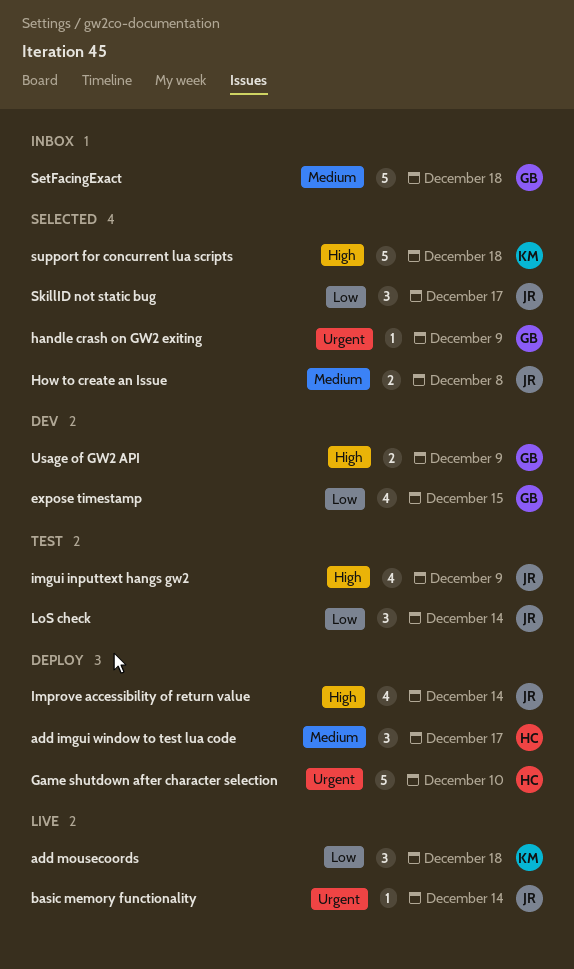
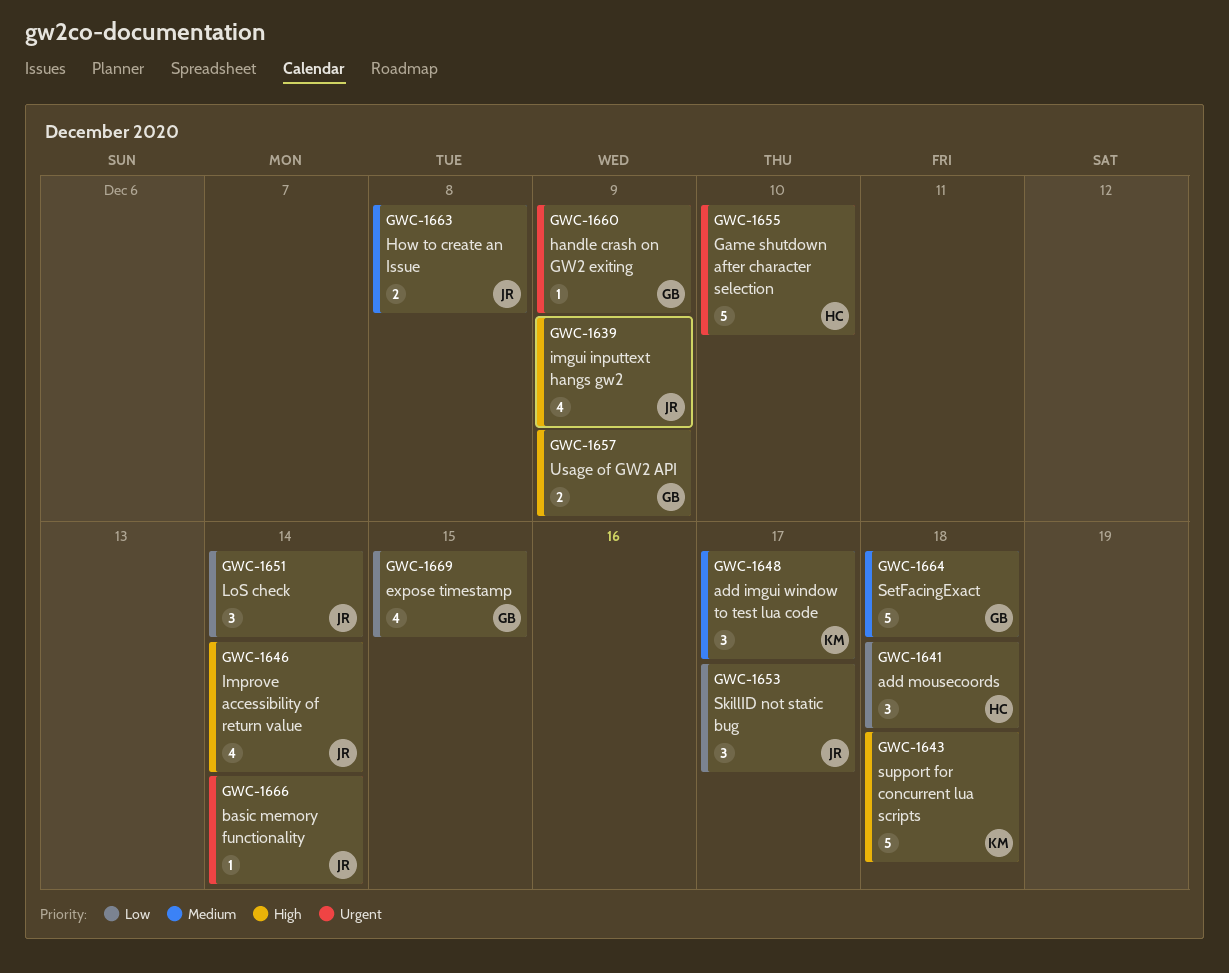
add imgui window to test lua code, owner: HC -> KM
add mousecoords, owner: KM -> HC

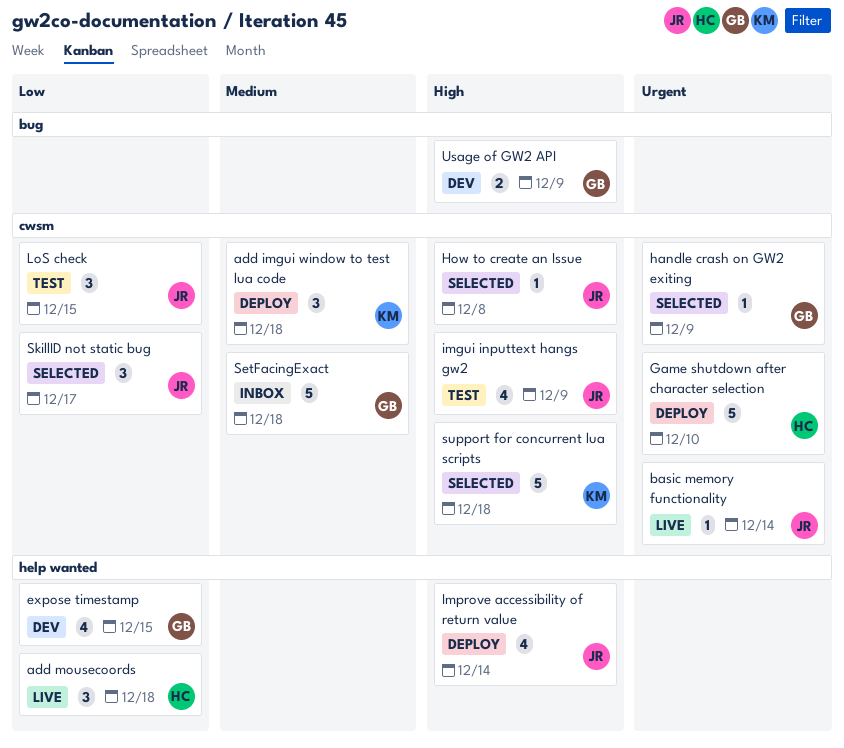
add imgui window to test lua code, due: Dec 17 -> Dec 18
How to create an Issue, priority: Medium -> High
How to create an Issue, estimate: 2 -> 1
LoS check, due: Dec 14 -> Dec 15

